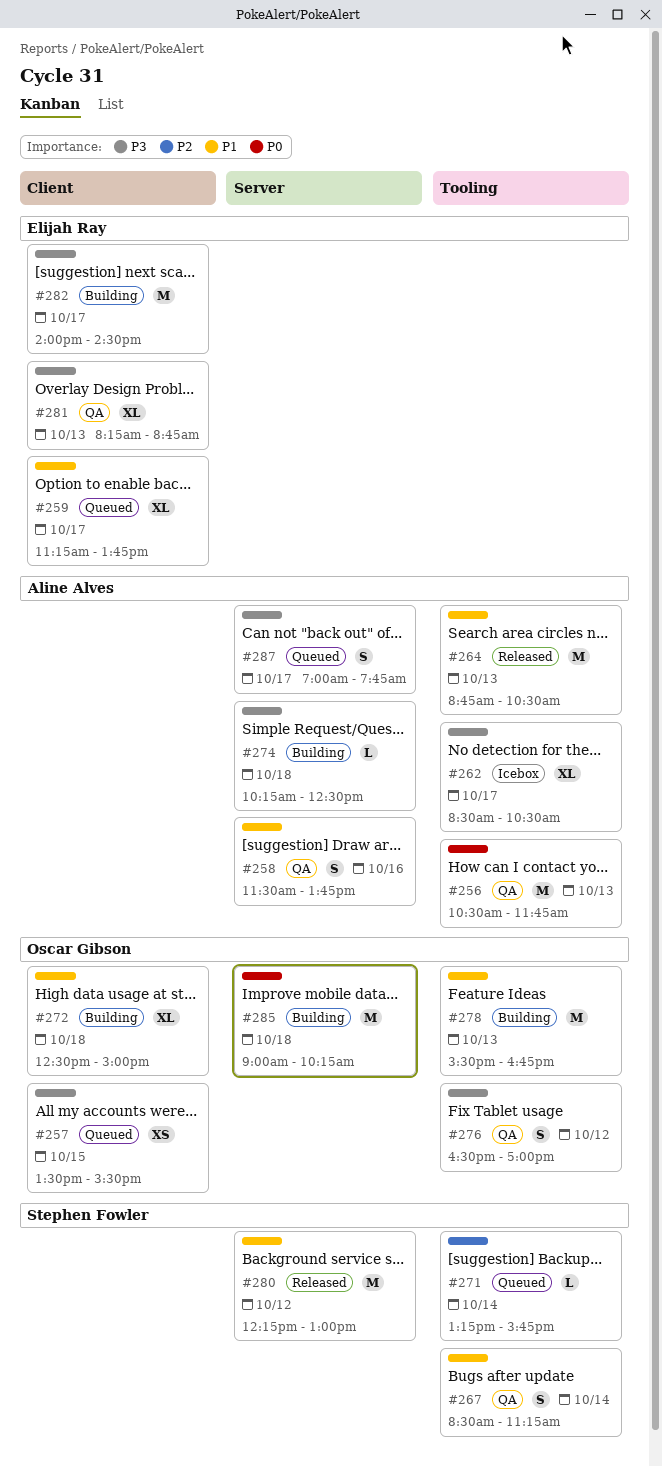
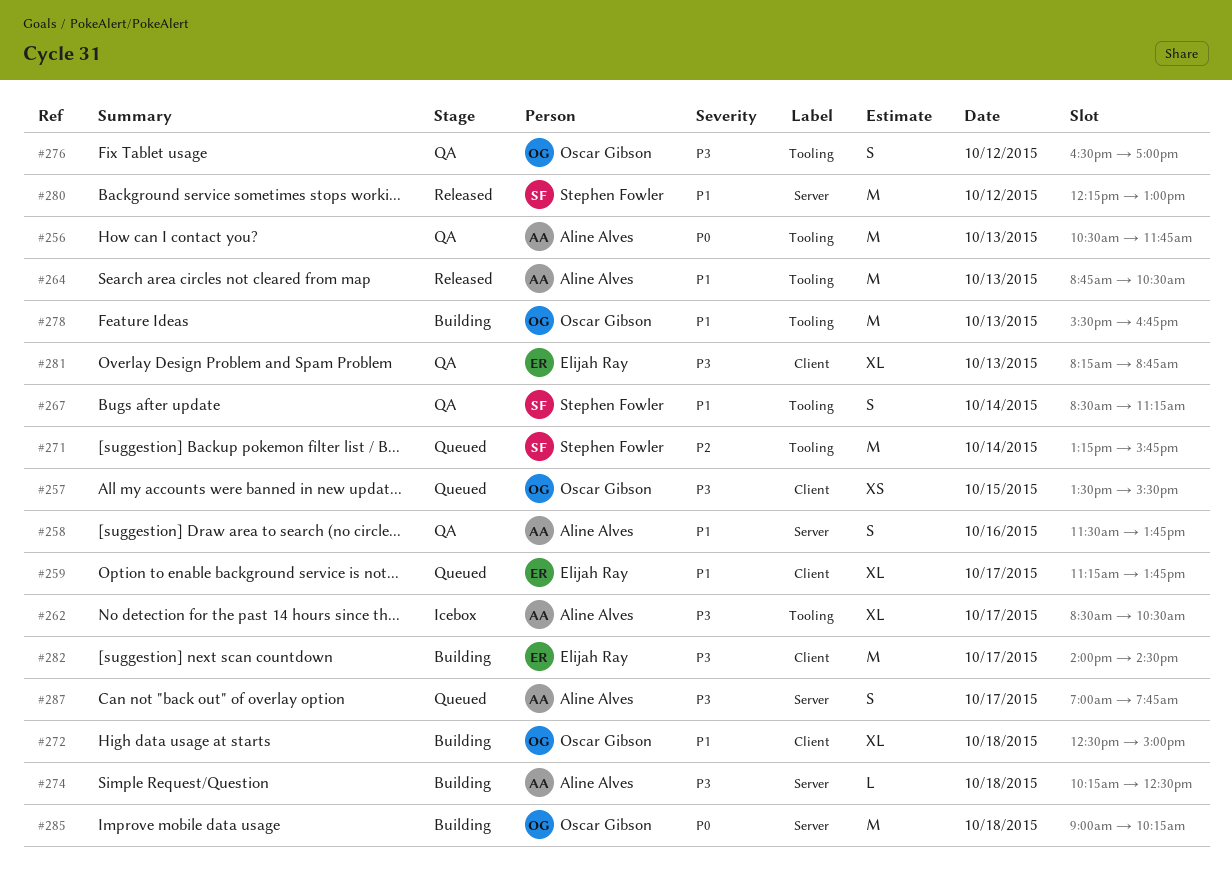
#271, estimate: L -> M

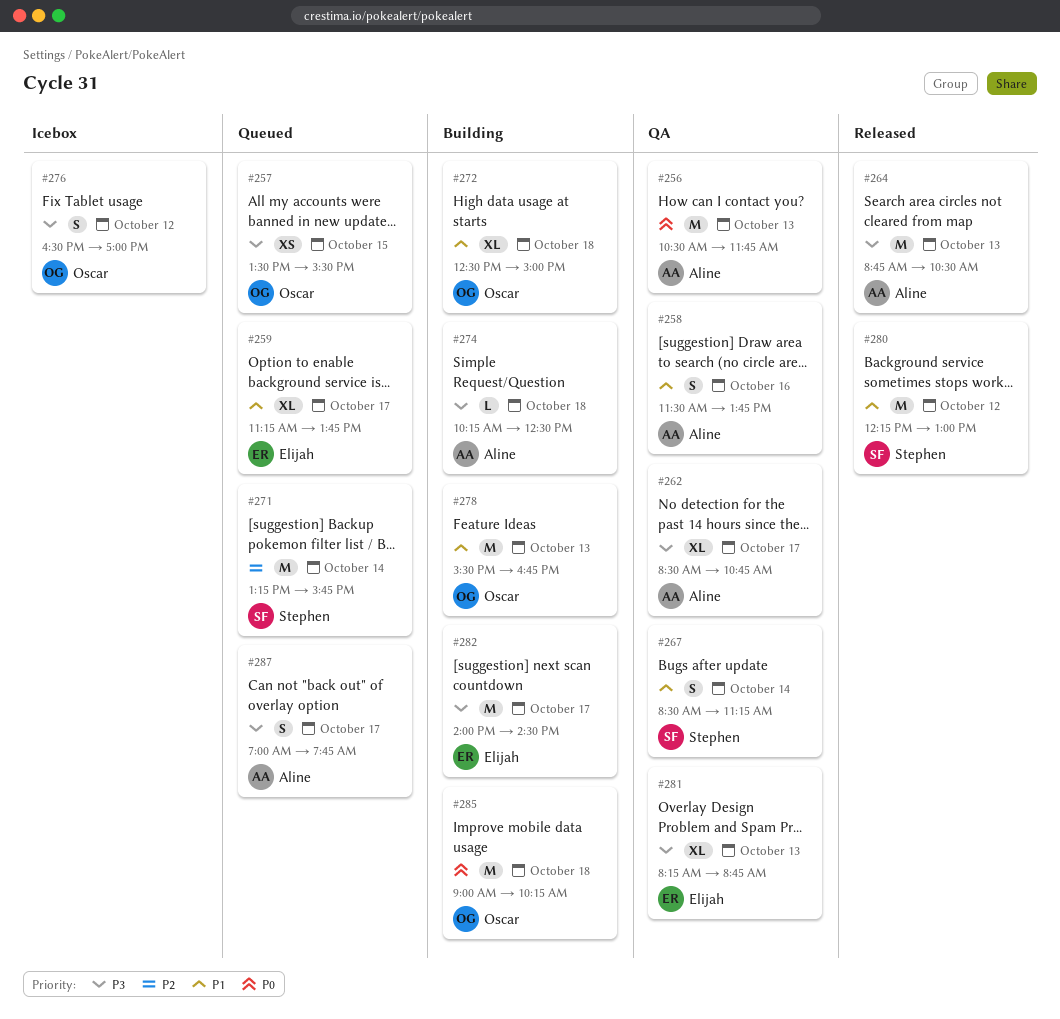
#262, status: Icebox -> QA
#262, ends: 10:30 -> 10:45
#264, priority: P1 -> P3
#276, status: QA -> Icebox

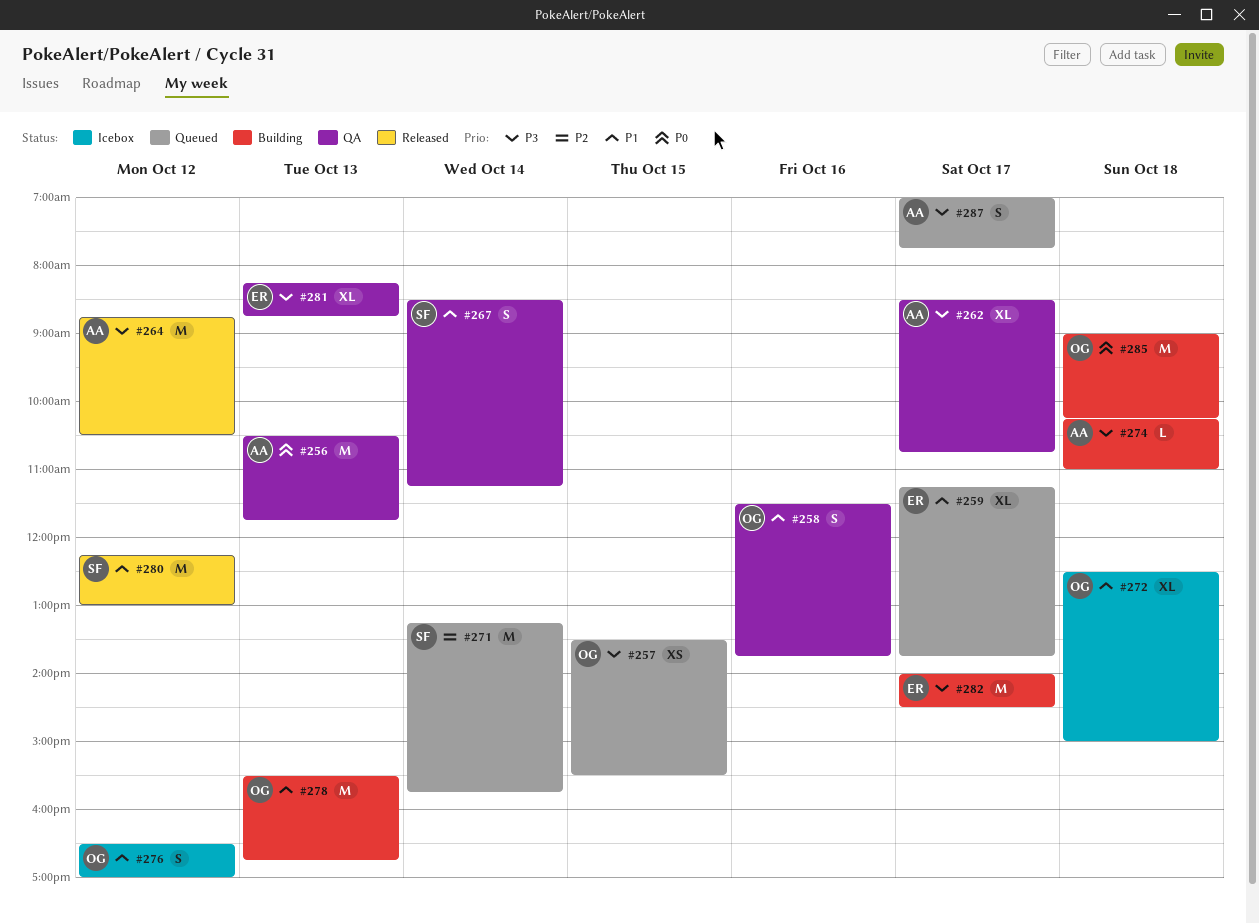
#258, owner: Aline -> Oscar
#264, day: Oct 13 -> Oct 12
#272, status: Building -> Icebox
#274, ends: 12:30 -> 11:00
#276, priority: P3 -> P1

